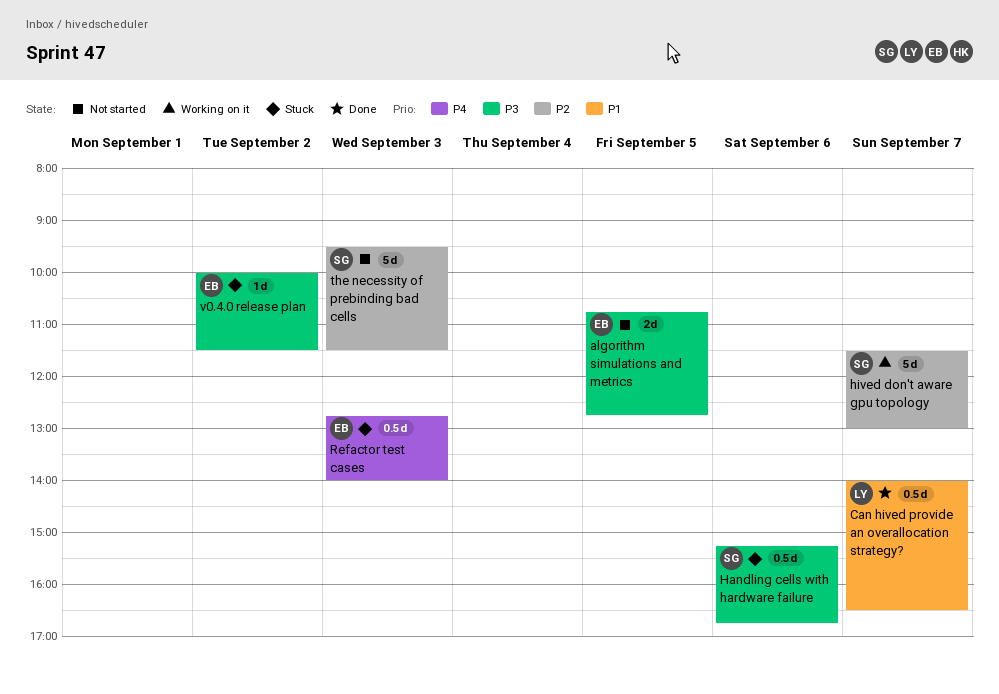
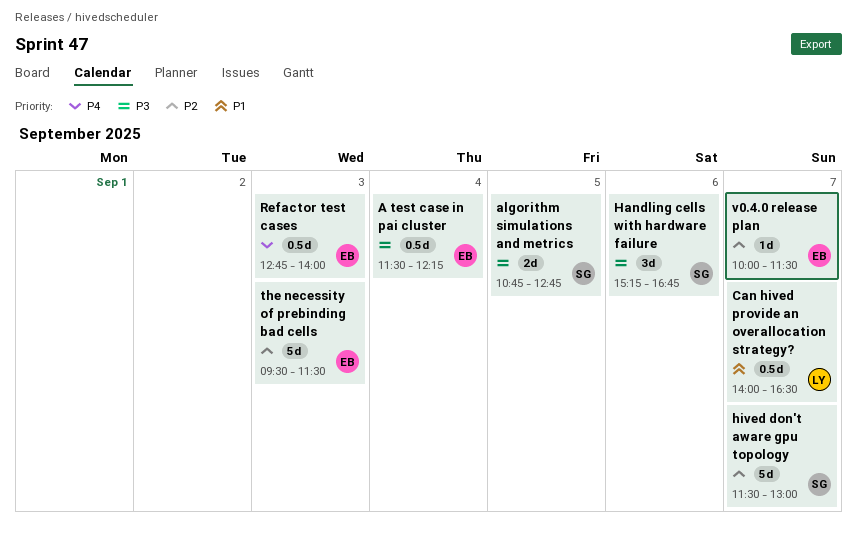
A test case in pai cluster: none -> present
algorithm simulations and metrics, owner: EB -> SG
Handling cells with hardware failure, estimate: 0.5d -> 3d
the necessity of prebinding bad cells, owner: SG -> EB
v0.4.0 release plan, priority: P3 -> P2
v0.4.0 release plan, day: Sep 2 -> Sep 7

